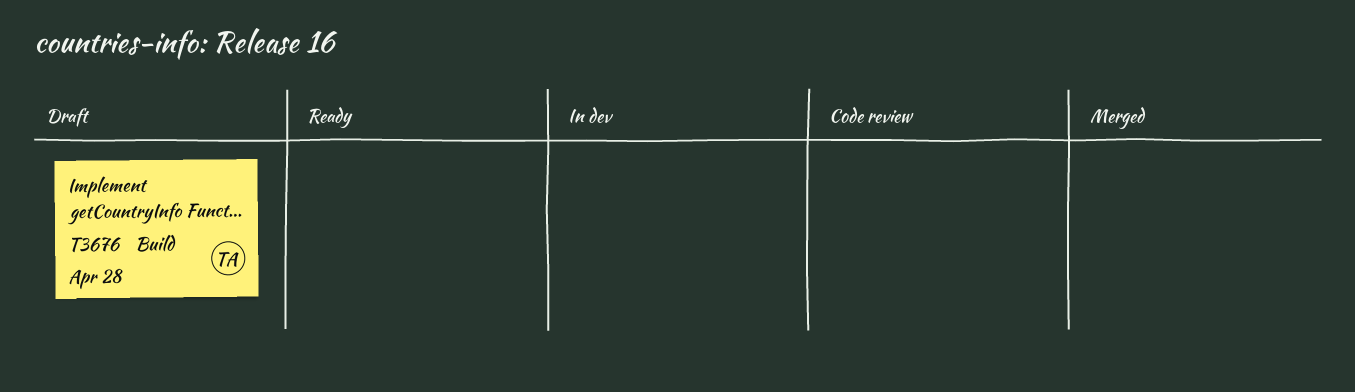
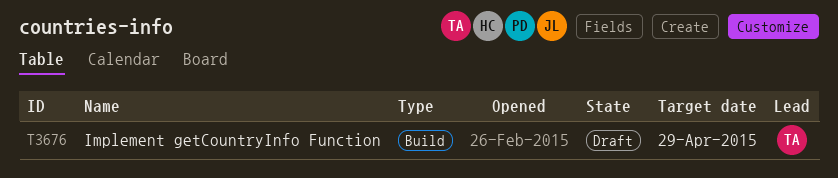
T3676, due: Apr 28 -> Apr 29

